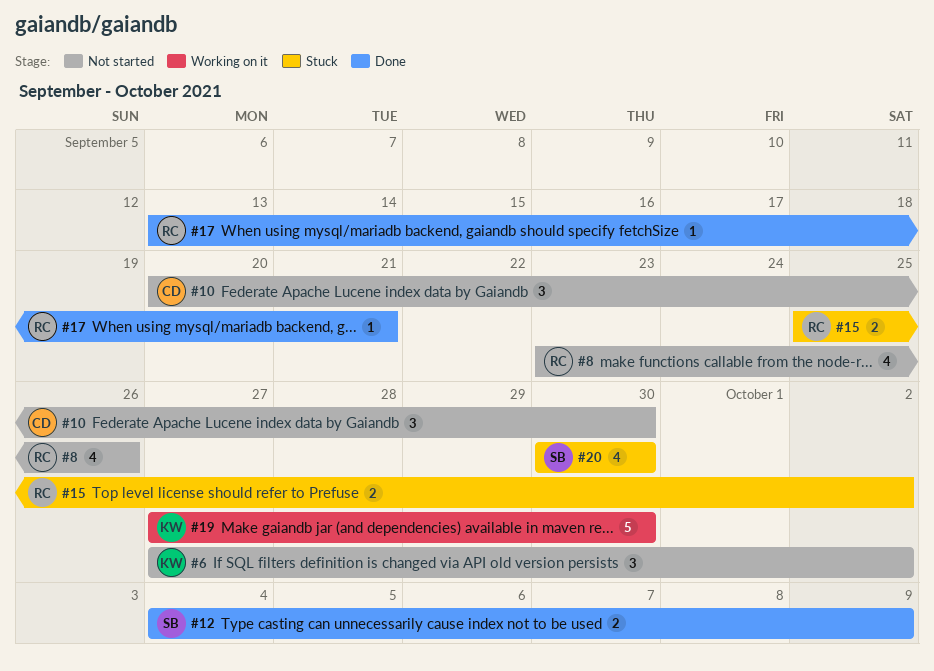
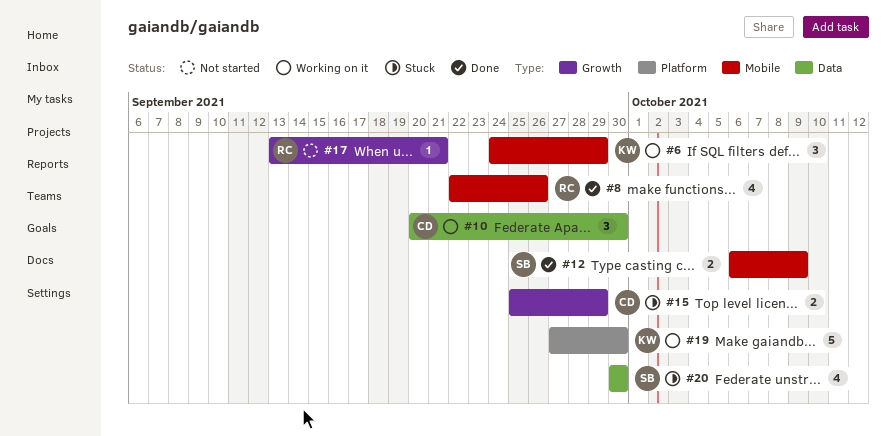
#6, status: Not started -> Working on it
#6, start: Sep 27 -> Sep 24
#6, due: Oct 2 -> Sep 29
#8, status: Not started -> Done
#8, start: Sep 23 -> Sep 22
#10, status: Not started -> Working on it
#12, start: Oct 4 -> Oct 6
#15, owner: RC -> CD
#15, due: Oct 2 -> Sep 29
#17, status: Done -> Not started

